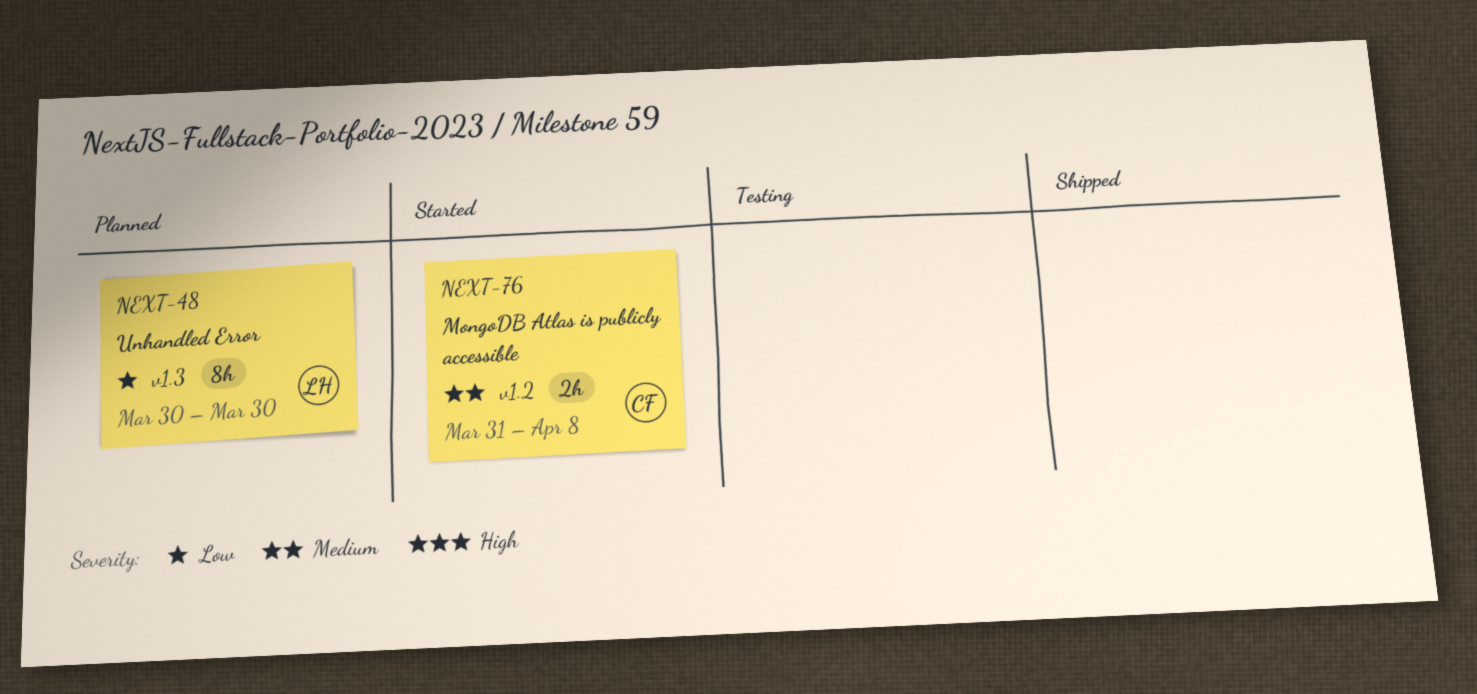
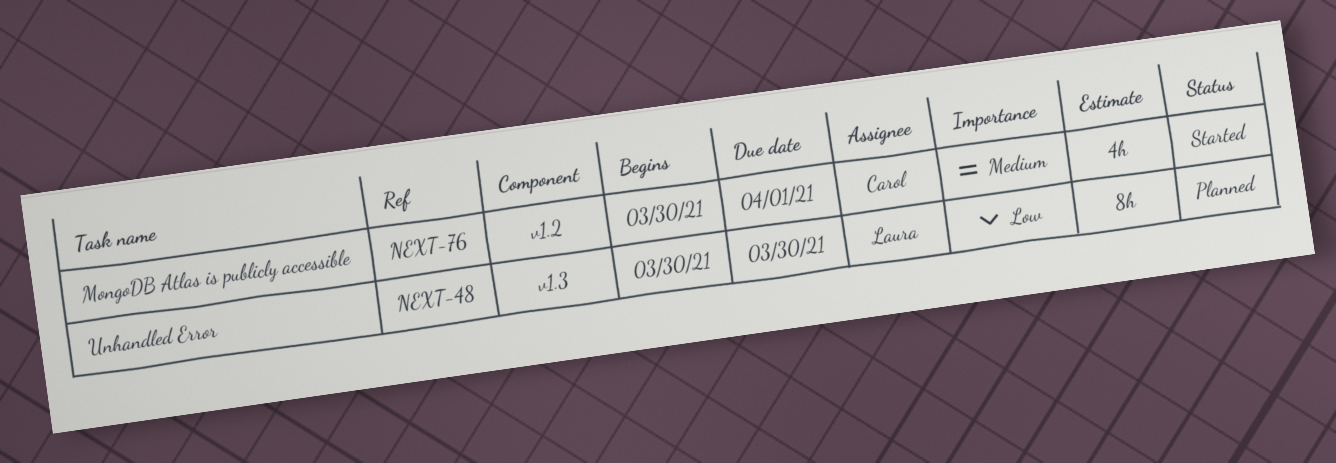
NEXT-76, estimate: 2h -> 4h
NEXT-76, start: Mar 31 -> Mar 30
NEXT-76, due: Apr 8 -> Apr 1

